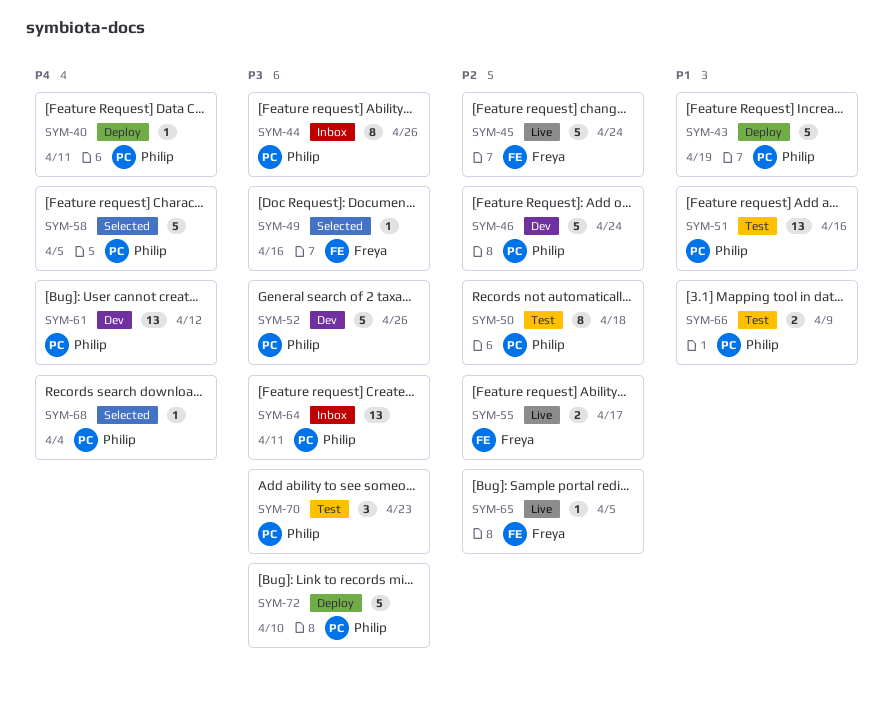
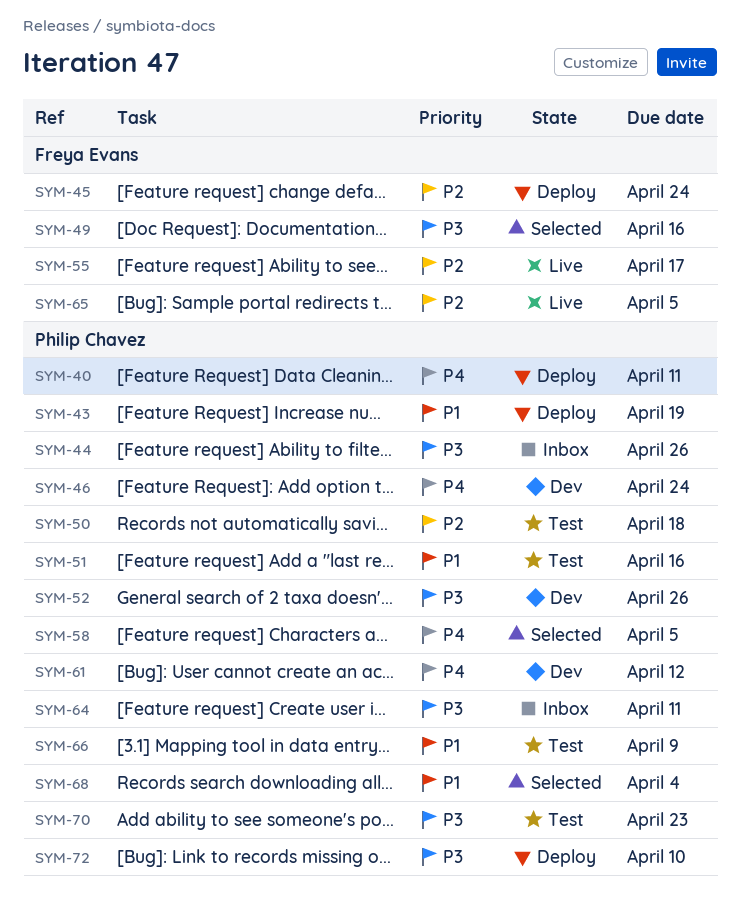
SYM-45, status: Live -> Deploy
SYM-46, priority: P2 -> P4
SYM-68, priority: P4 -> P1

